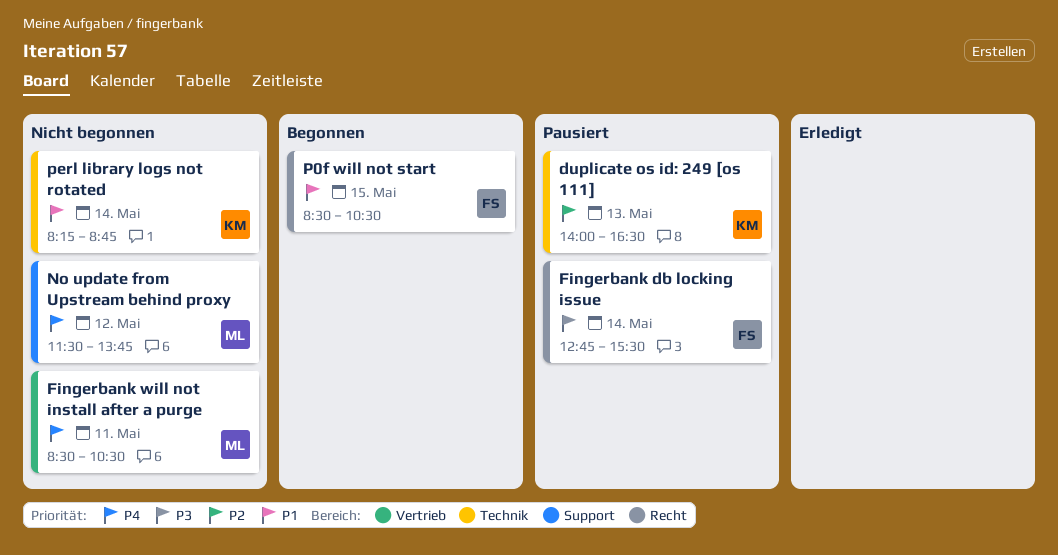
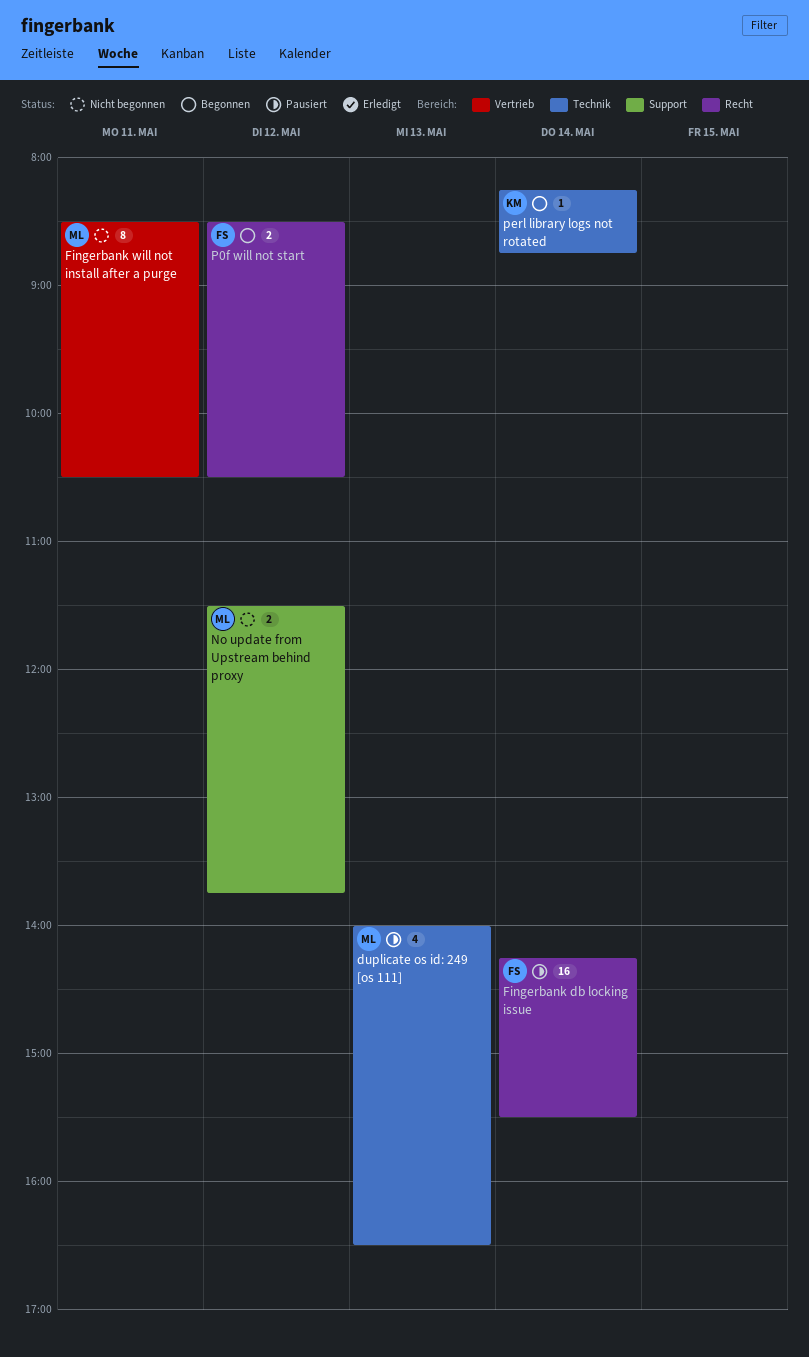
duplicate os id: 249 [os 111], owner: KM -> ML
Fingerbank db locking issue, begins: 12:45 -> 14:15
P0f will not start, day: May 15 -> May 12
perl library logs not rotated, status: Nicht begonnen -> Begonnen

